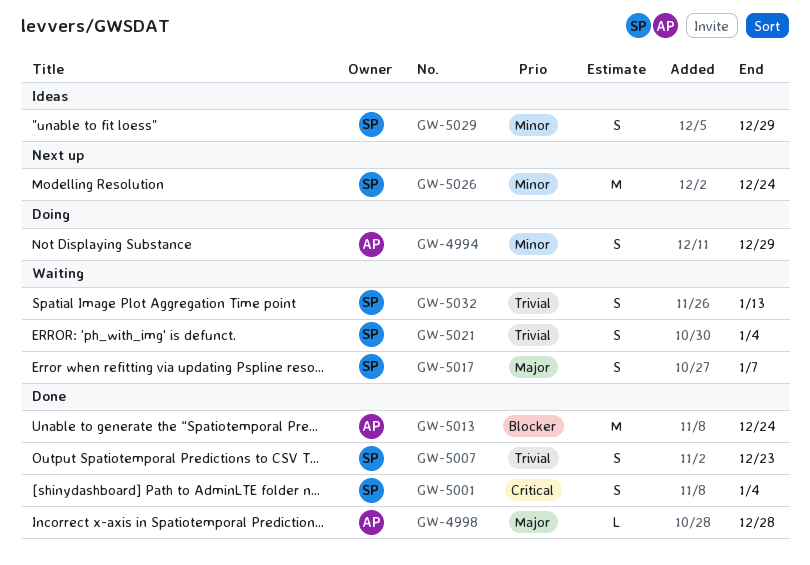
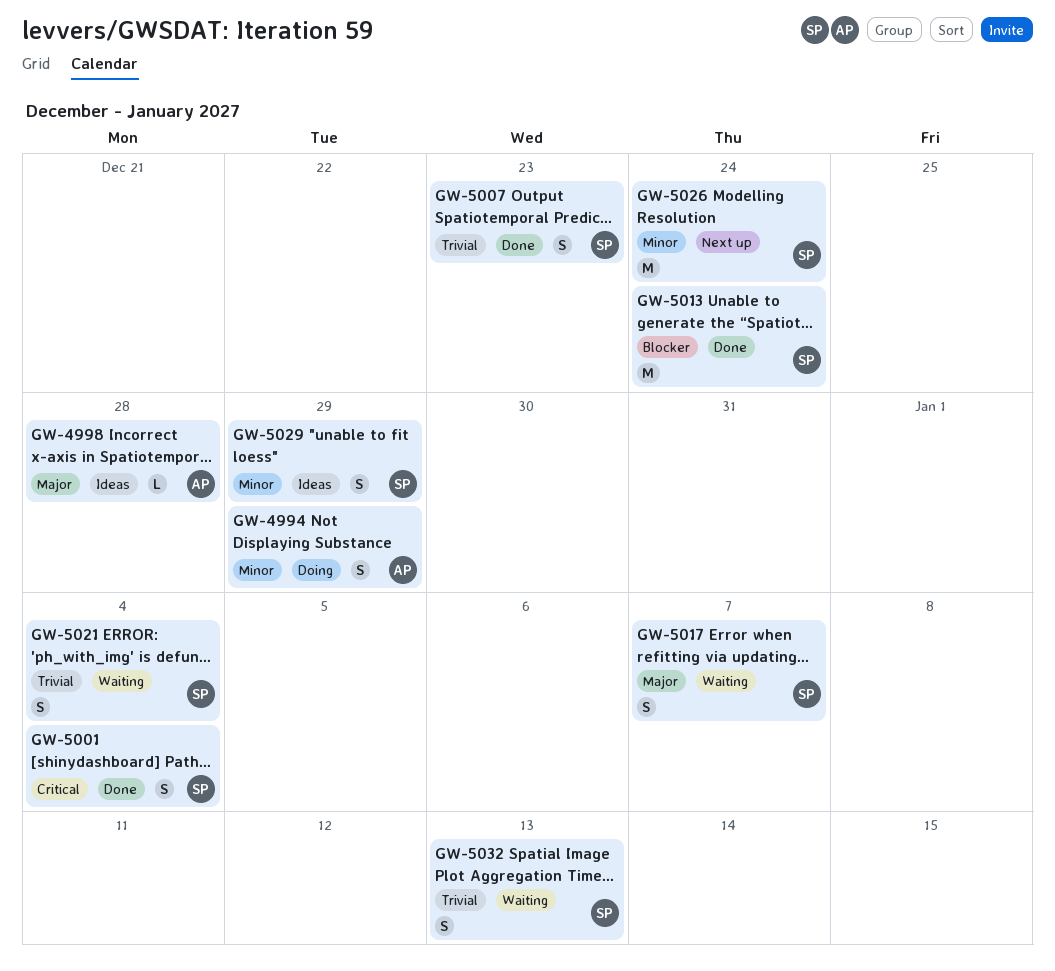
GW-4998, status: Done -> Ideas
GW-5013, owner: AP -> SP

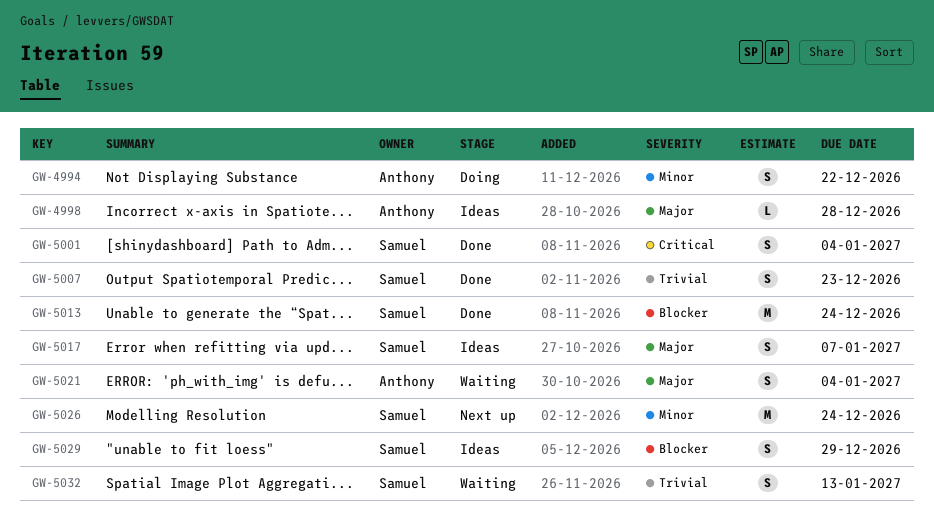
GW-4994, due: Dec 29 -> Dec 22
GW-5017, status: Waiting -> Ideas
GW-5021, owner: Samuel -> Anthony
GW-5021, priority: Trivial -> Major
GW-5029, priority: Minor -> Blocker

